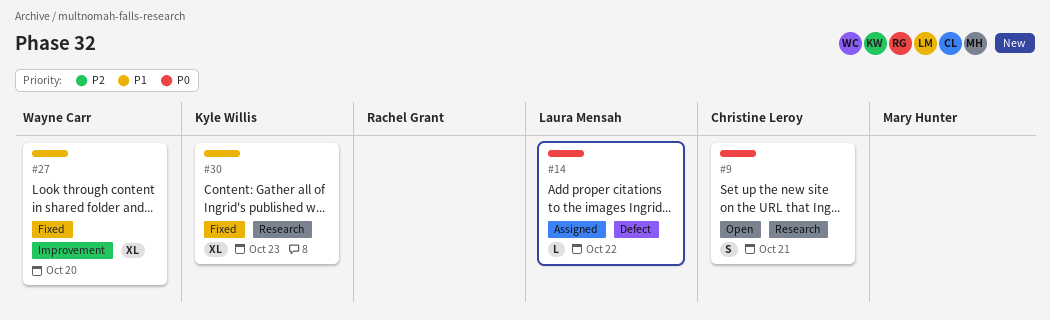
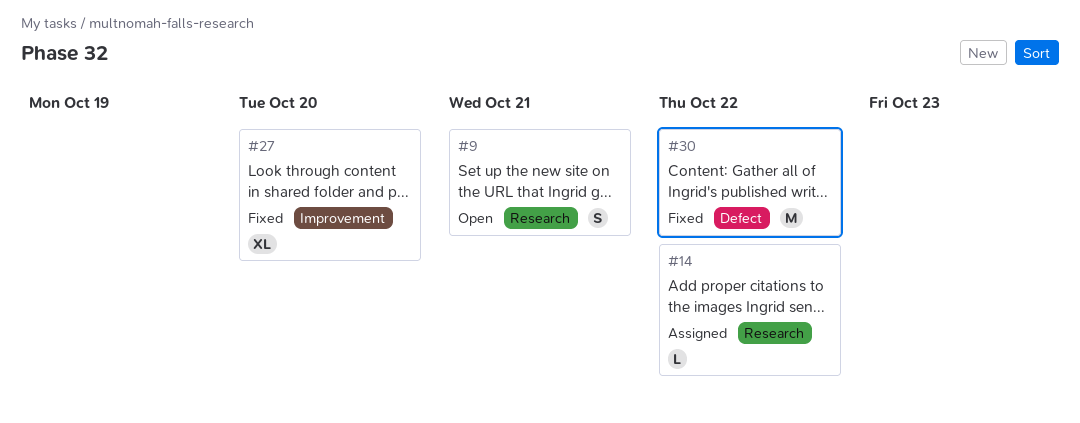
#14, label: Defect -> Research
#30, label: Research -> Defect
#30, estimate: XL -> M
#30, due: Oct 23 -> Oct 22

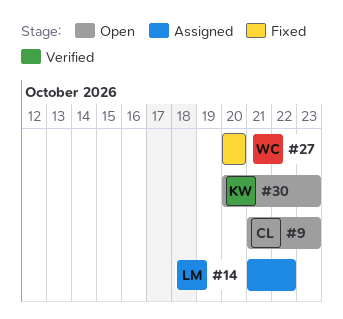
#9, due: Oct 21 -> Oct 23
#30, status: Fixed -> Open
#30, due: Oct 22 -> Oct 23

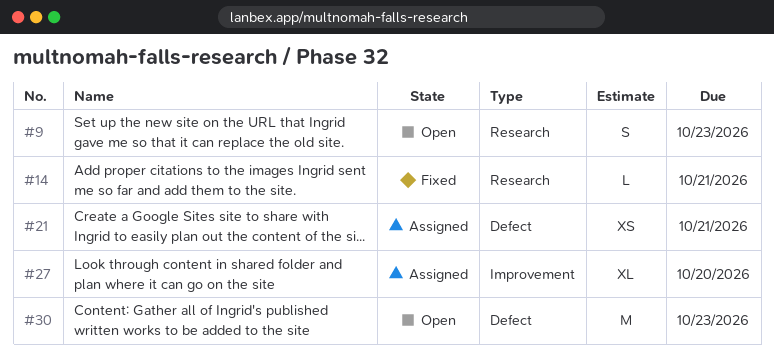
#14, status: Assigned -> Fixed
#14, due: Oct 22 -> Oct 21
#21: none -> present
#27, status: Fixed -> Assigned

